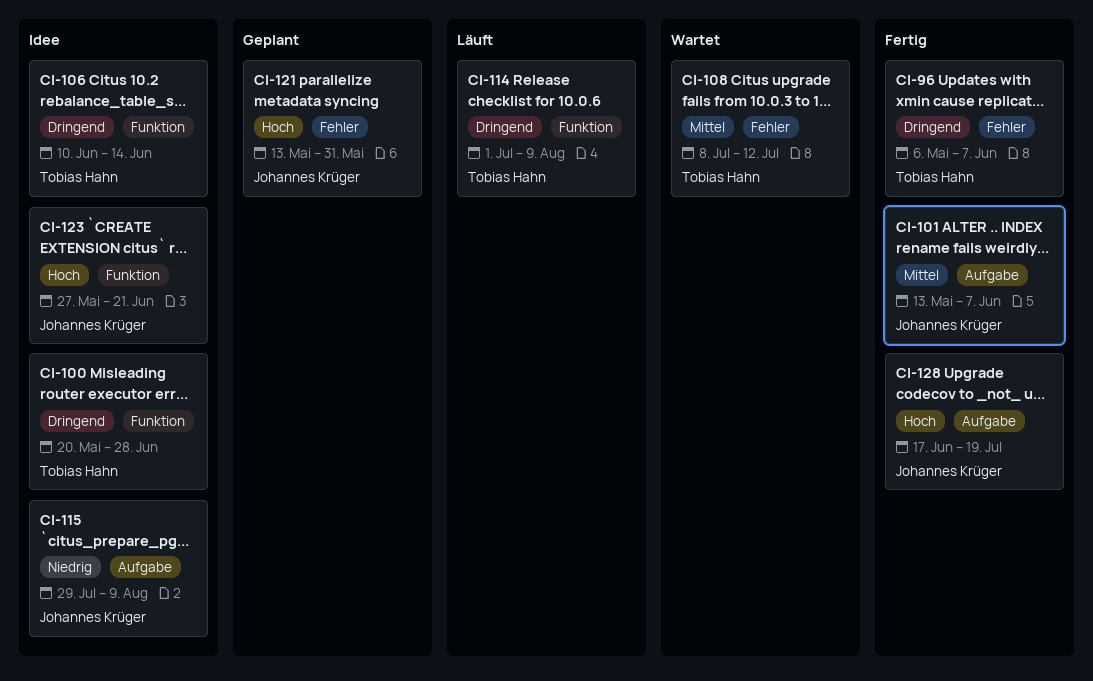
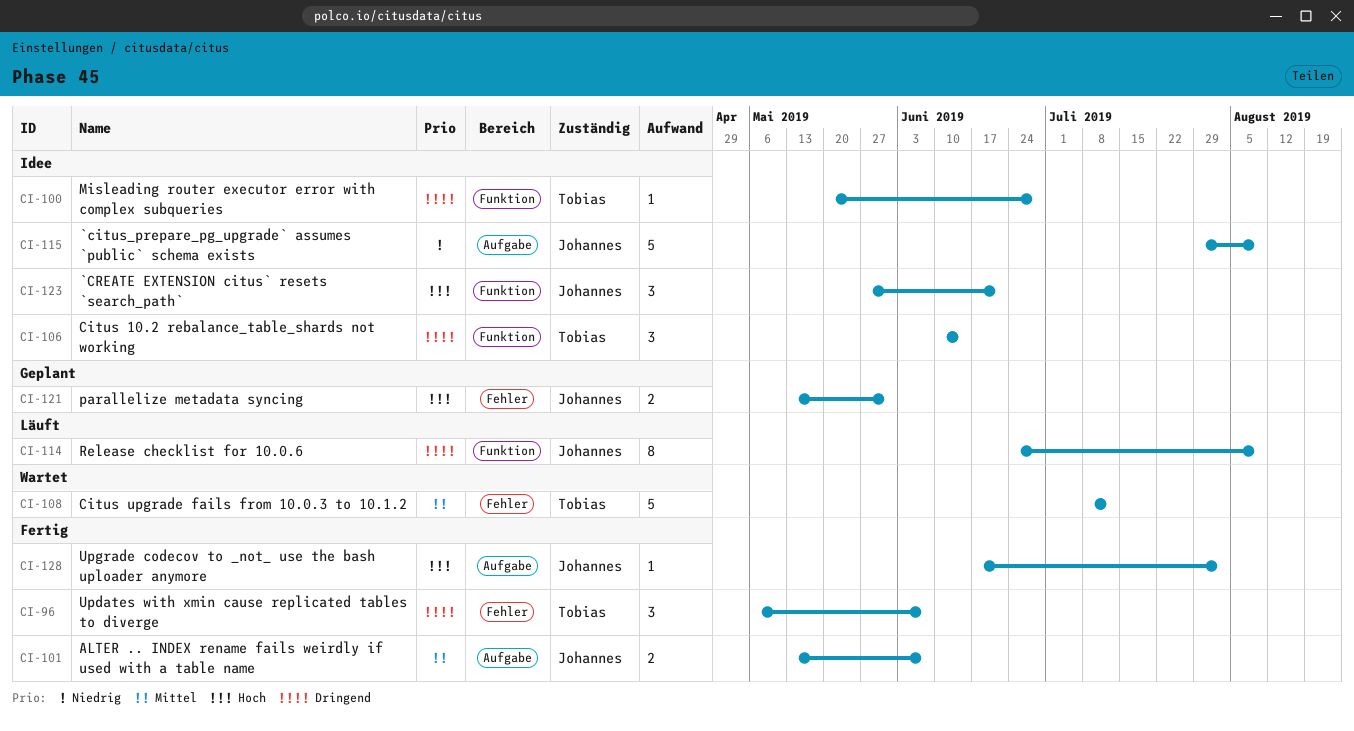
CI-114, owner: Tobias Hahn -> Johannes Krüger
CI-114, start: Jul 1 -> Jun 24
CI-128, due: Jul 19 -> Aug 2

